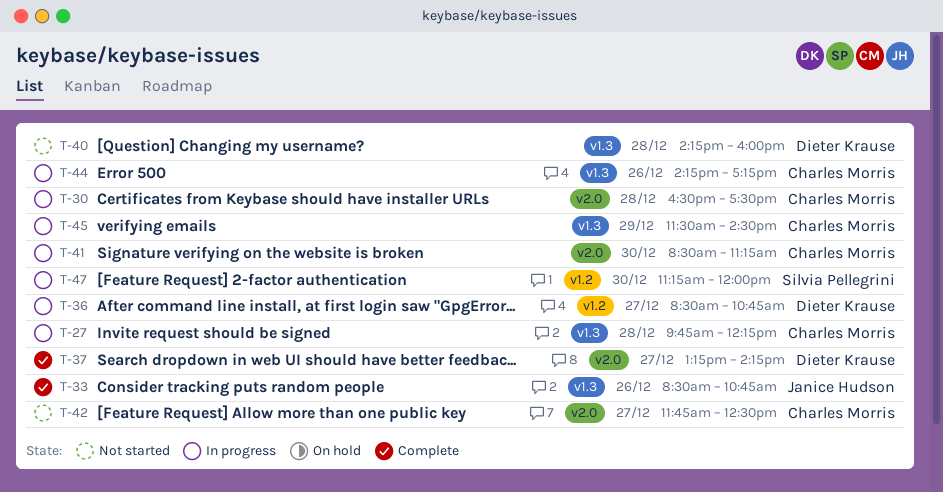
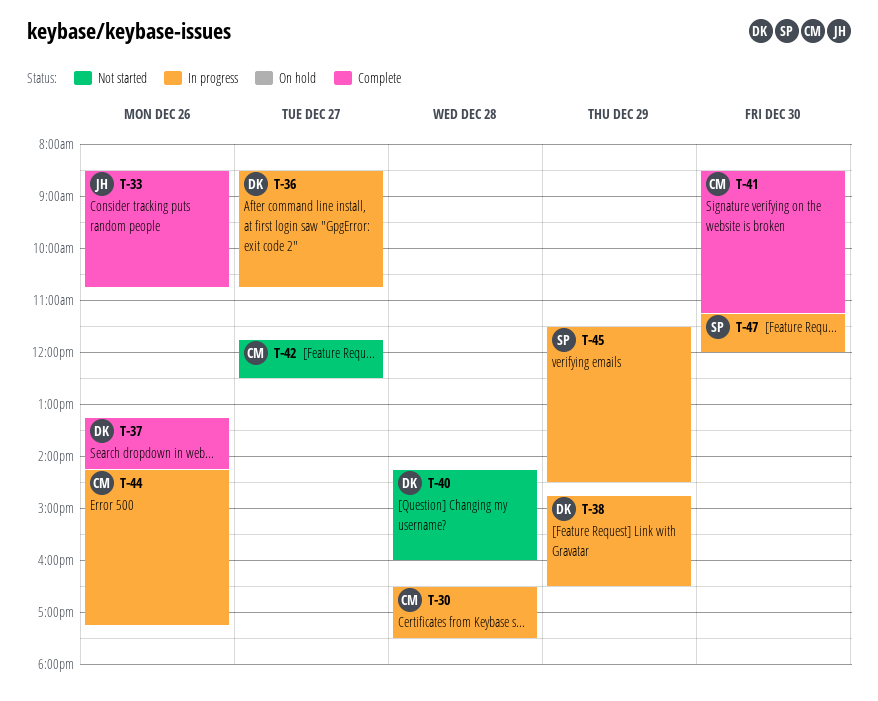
T-27: present -> none
T-37, day: Dec 27 -> Dec 26
T-38: none -> present
T-41, status: In progress -> Complete
T-45, owner: Charles Morris -> Silvia Pellegrini

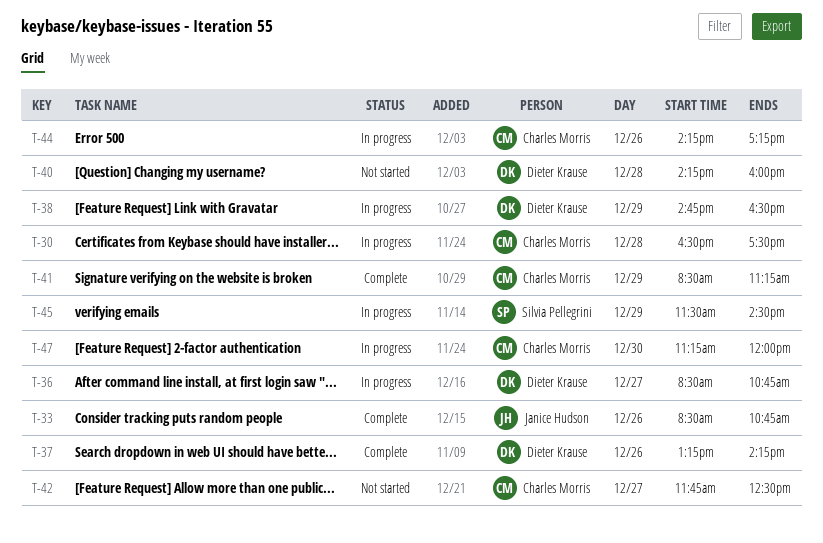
T-41, day: Dec 30 -> Dec 29
T-47, owner: Silvia Pellegrini -> Charles Morris

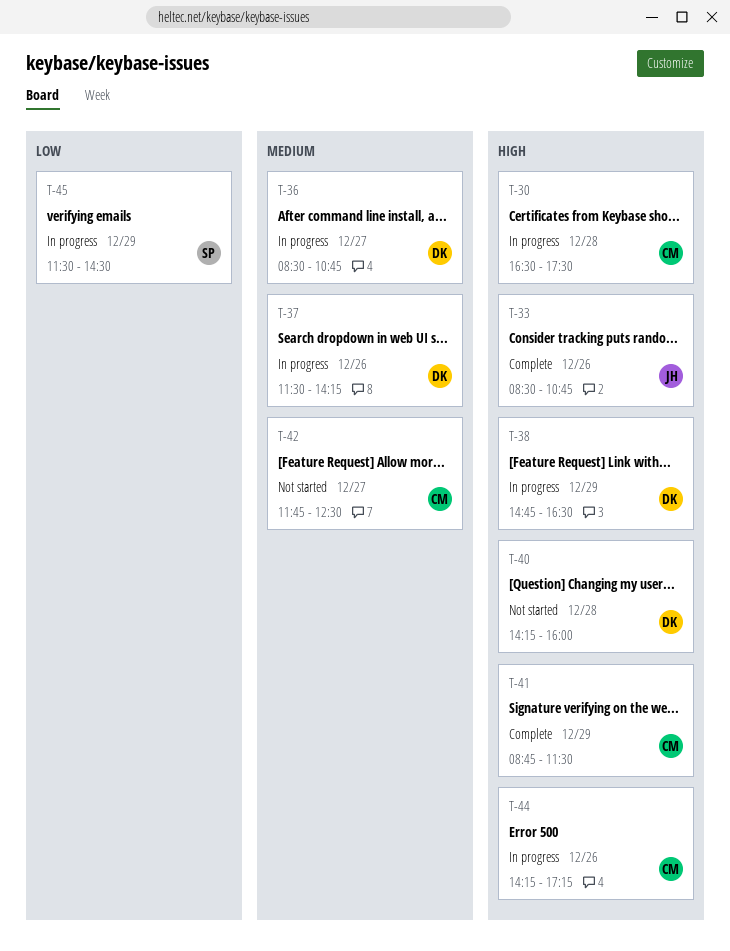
T-37, status: Complete -> In progress
T-37, begins: 13:15 -> 11:30
T-41, begins: 08:30 -> 08:45
T-41, ends: 11:15 -> 11:30
T-47: present -> none

